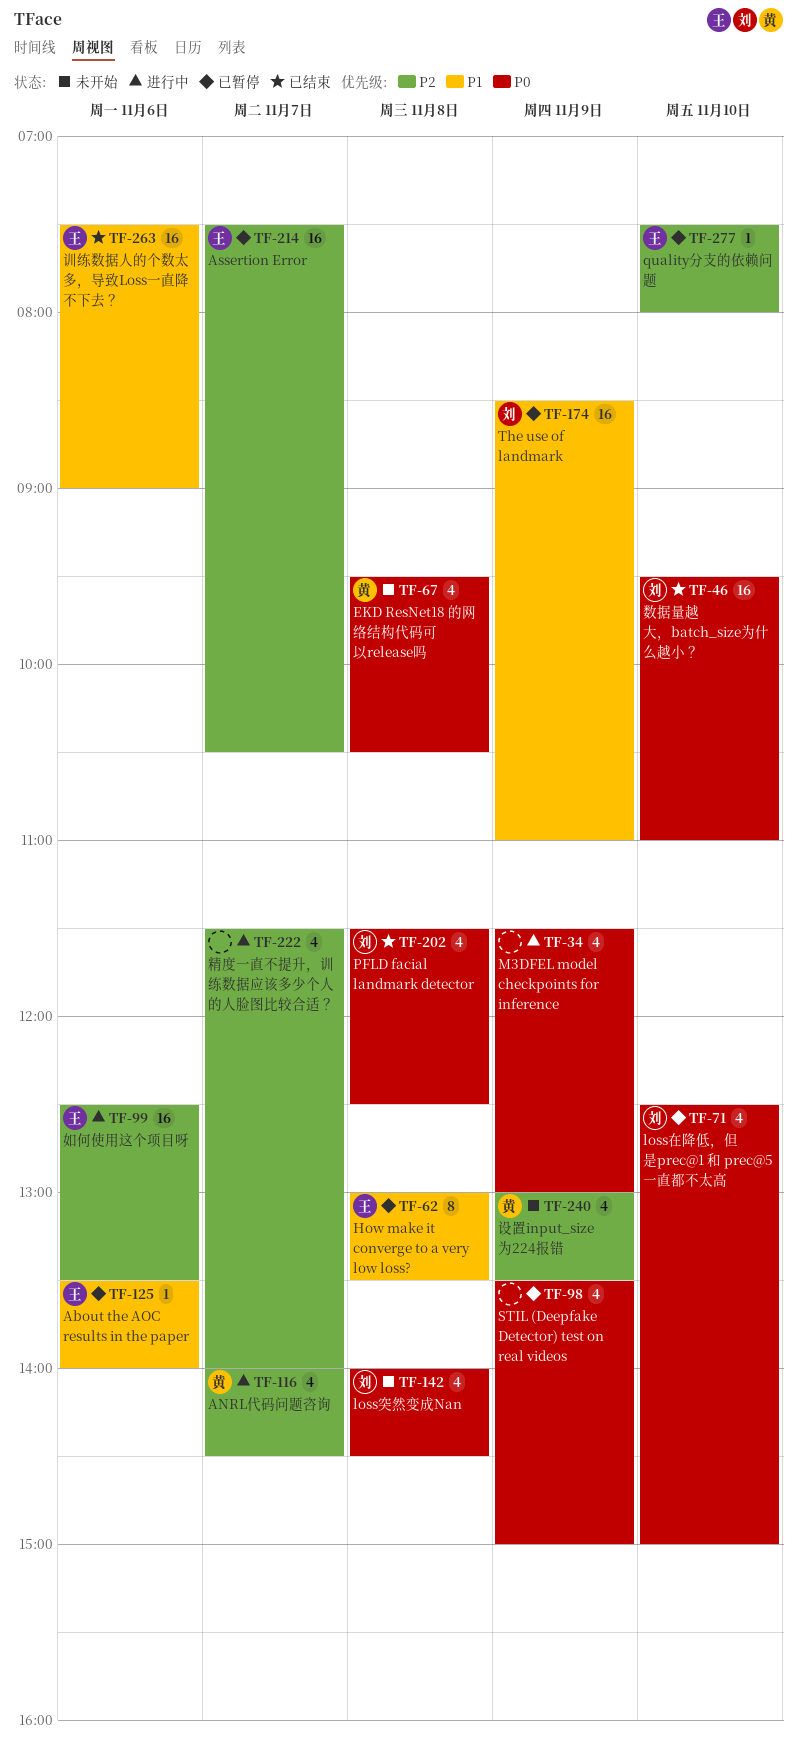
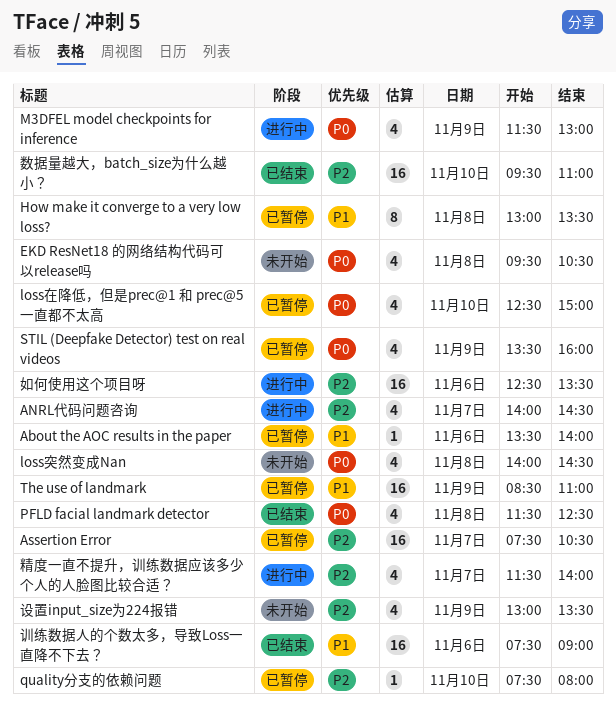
STIL (Deepfake Detector) test on real videos, ends: 15:00 -> 16:00
数据量越大，batch_size为什么越小？, priority: P0 -> P2

